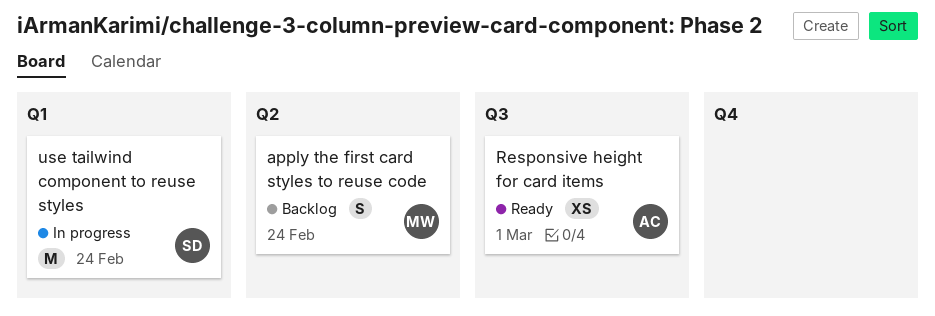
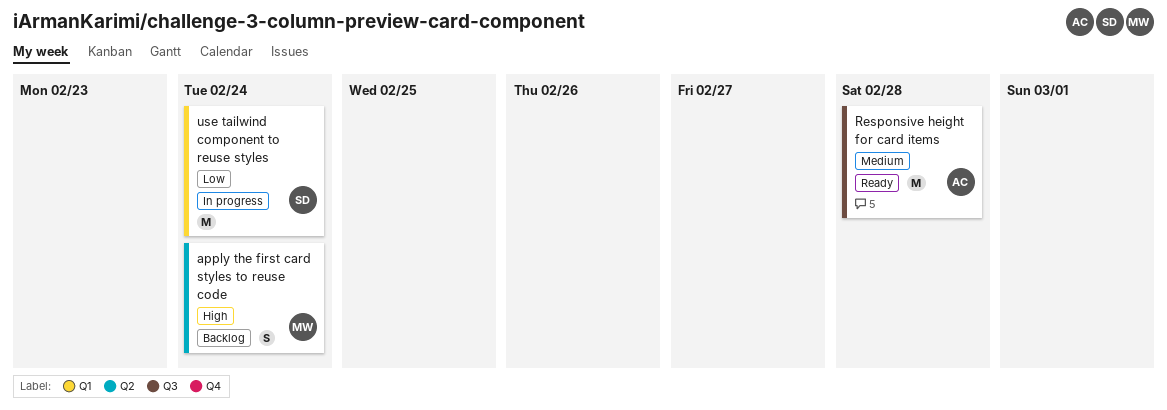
Responsive height for card items, estimate: XS -> M
Responsive height for card items, due: Mar 1 -> Feb 28

